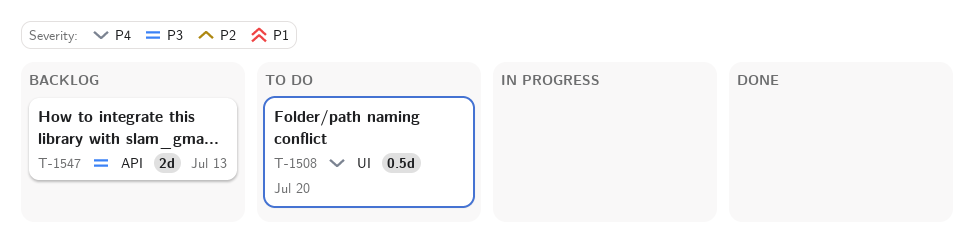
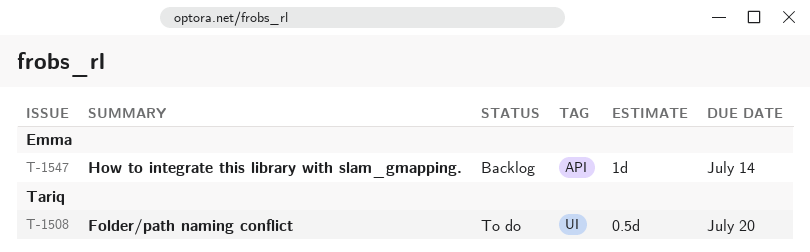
T-1547, estimate: 2d -> 1d
T-1547, due: Jul 13 -> Jul 14

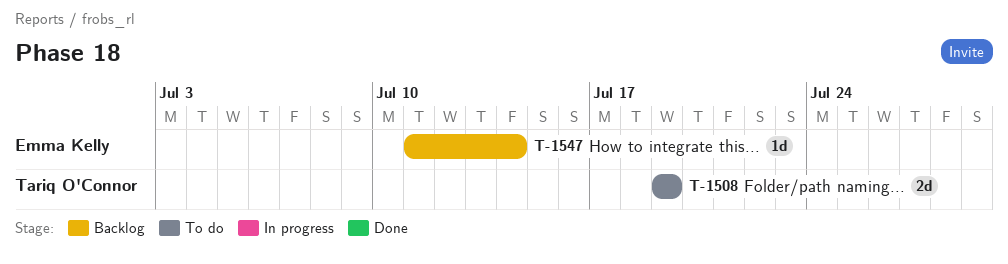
T-1508, estimate: 0.5d -> 2d
T-1508, due: Jul 20 -> Jul 19

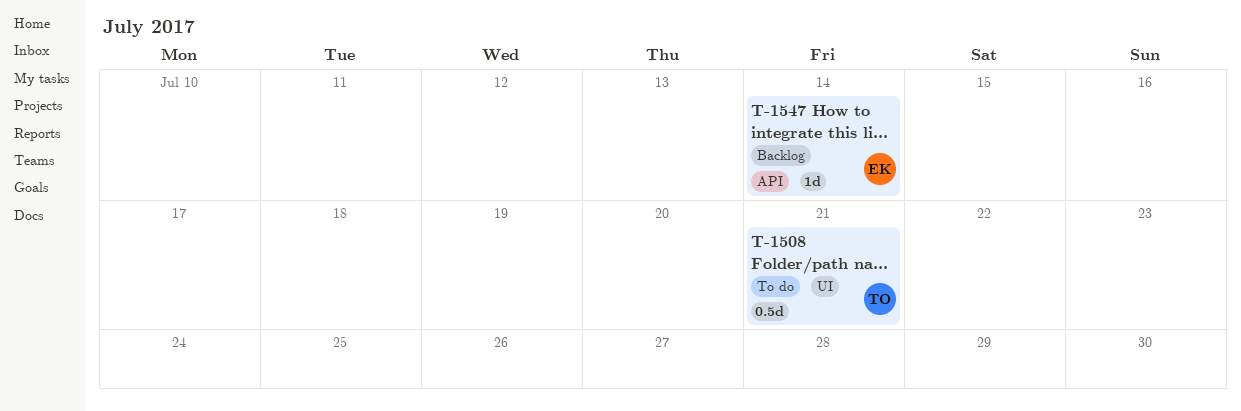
T-1508, estimate: 2d -> 0.5d
T-1508, due: Jul 19 -> Jul 21

